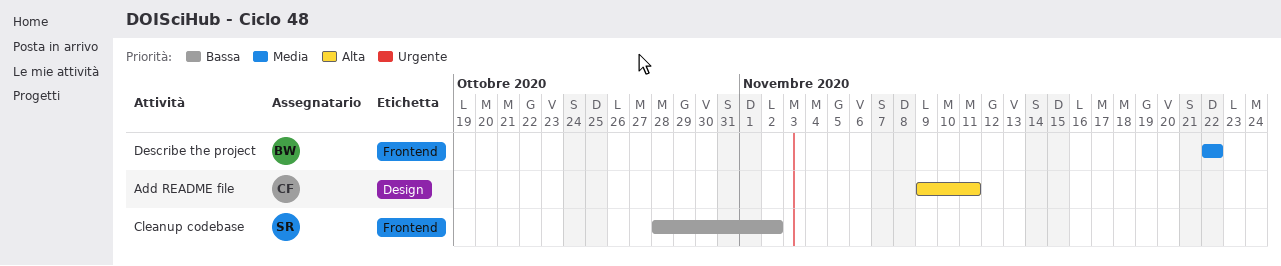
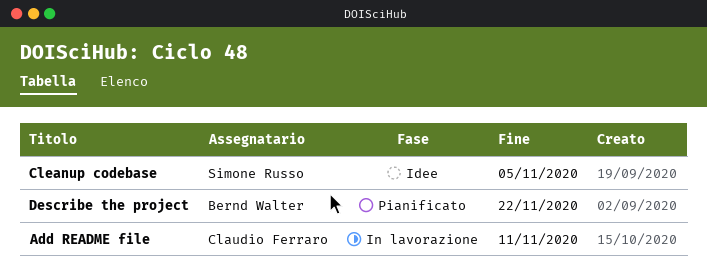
Cleanup codebase, due: Nov 2 -> Nov 5

